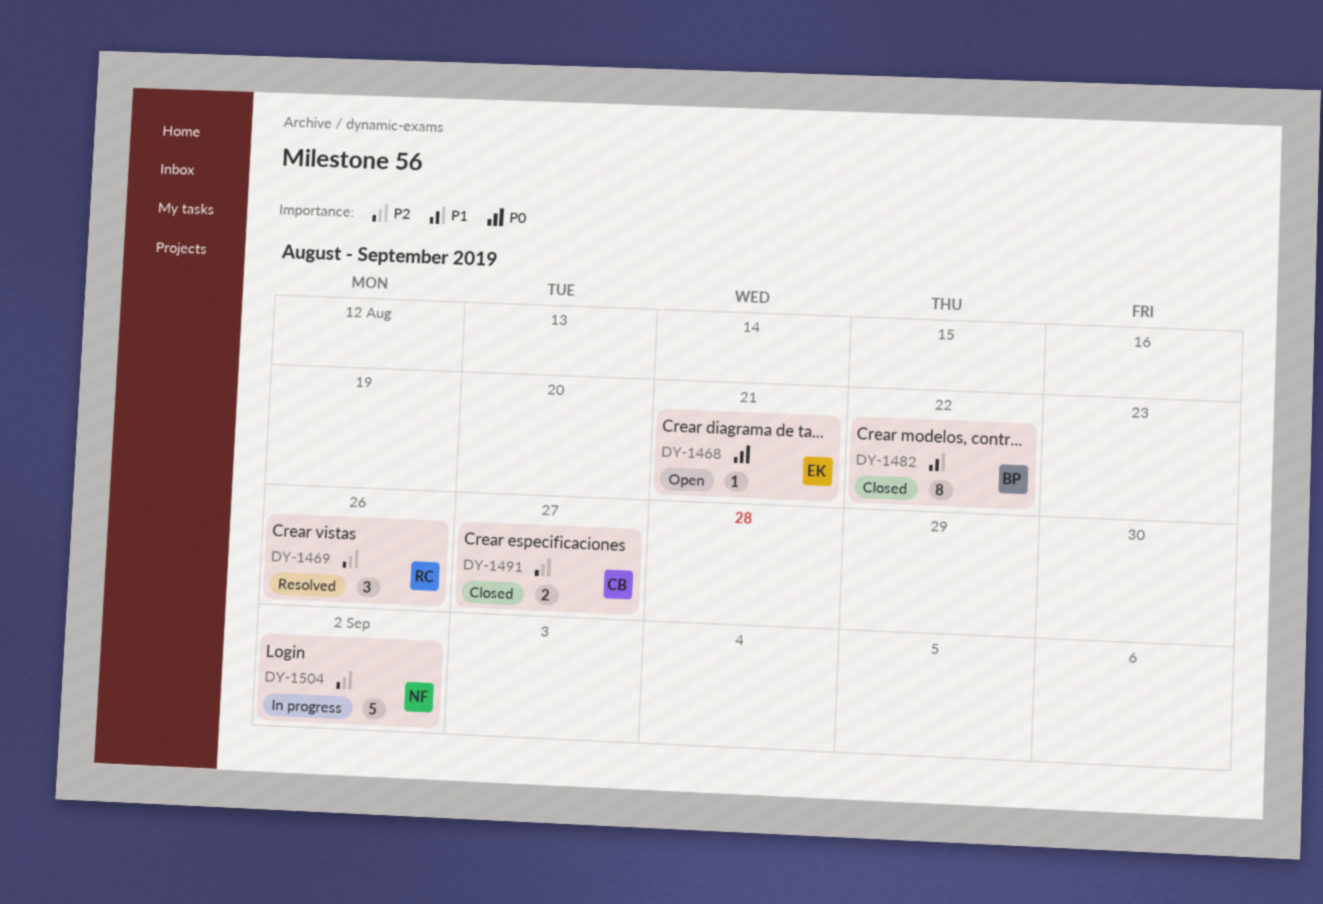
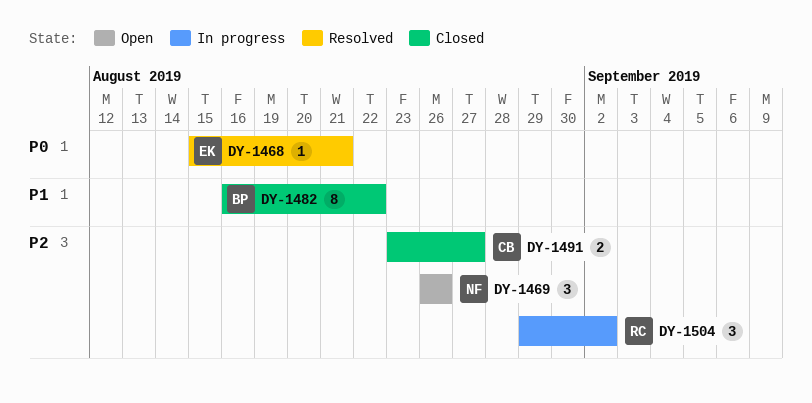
DY-1468, status: Open -> Resolved
DY-1469, status: Resolved -> Open
DY-1469, owner: RC -> NF
DY-1504, owner: NF -> RC
DY-1504, estimate: 5 -> 3

